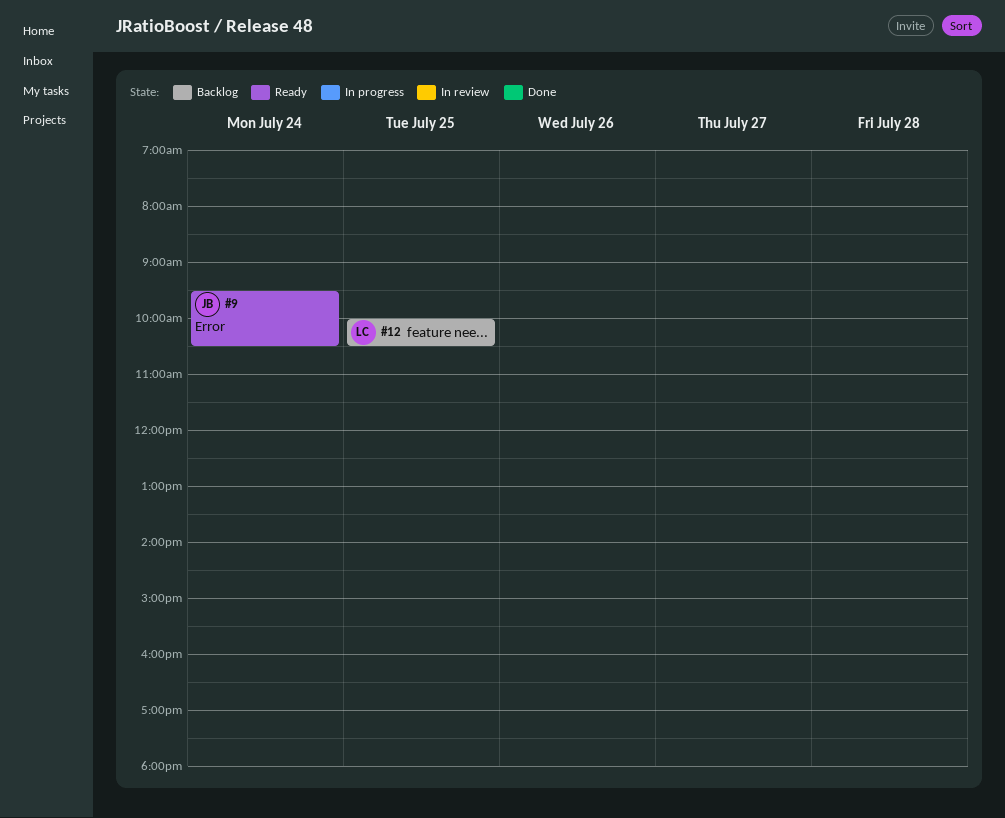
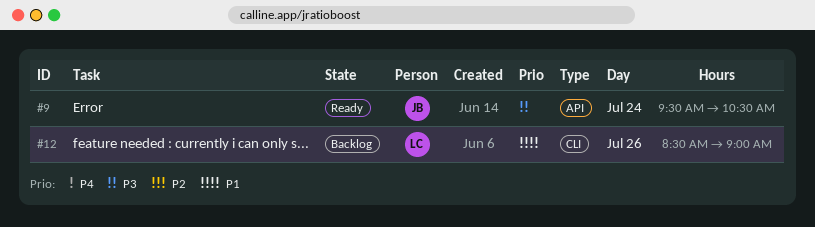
#12, day: Jul 25 -> Jul 26
#12, begins: 10:00 -> 08:30
#12, ends: 10:30 -> 09:00

